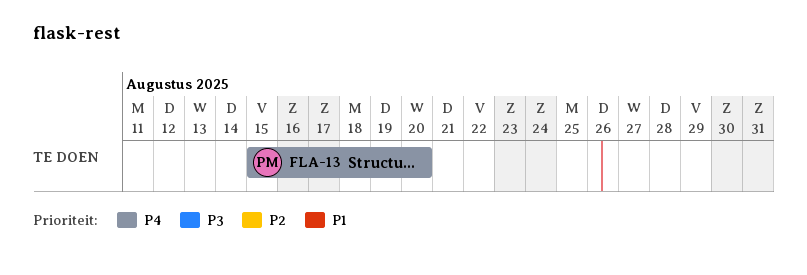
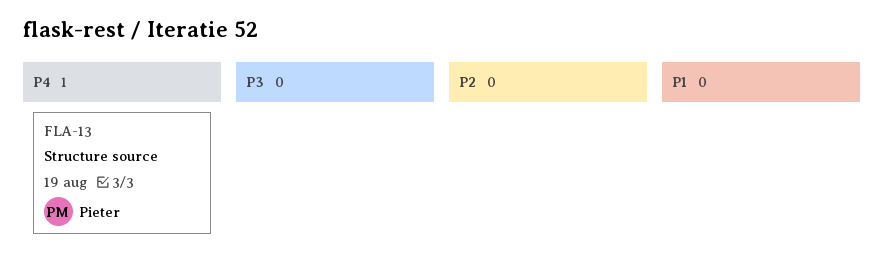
FLA-13, due: Aug 20 -> Aug 19

